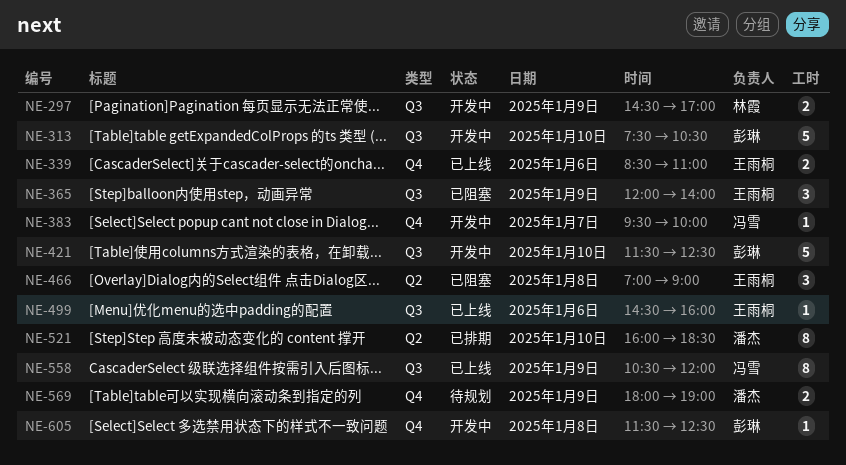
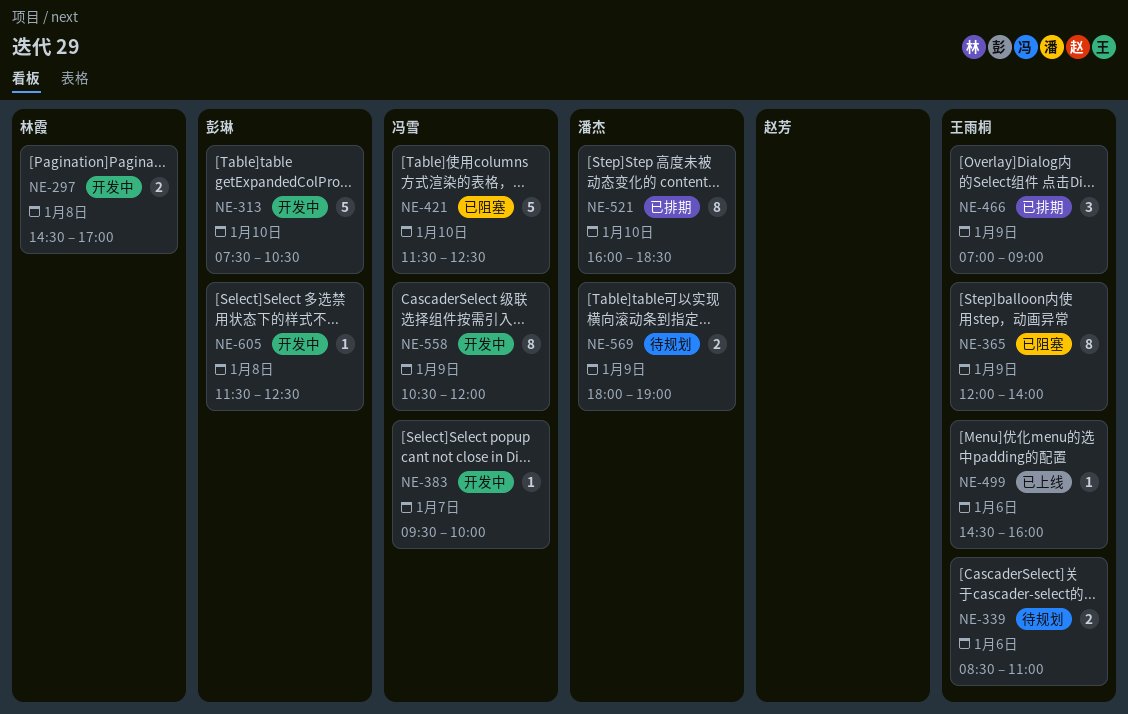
NE-297, day: Jan 9 -> Jan 8
NE-339, status: 已上线 -> 待规划
NE-365, estimate: 3 -> 8
NE-421, status: 开发中 -> 已阻塞
NE-421, owner: 彭琳 -> 冯雪
NE-466, status: 已阻塞 -> 已排期
NE-466, day: Jan 8 -> Jan 9
NE-558, status: 已上线 -> 开发中

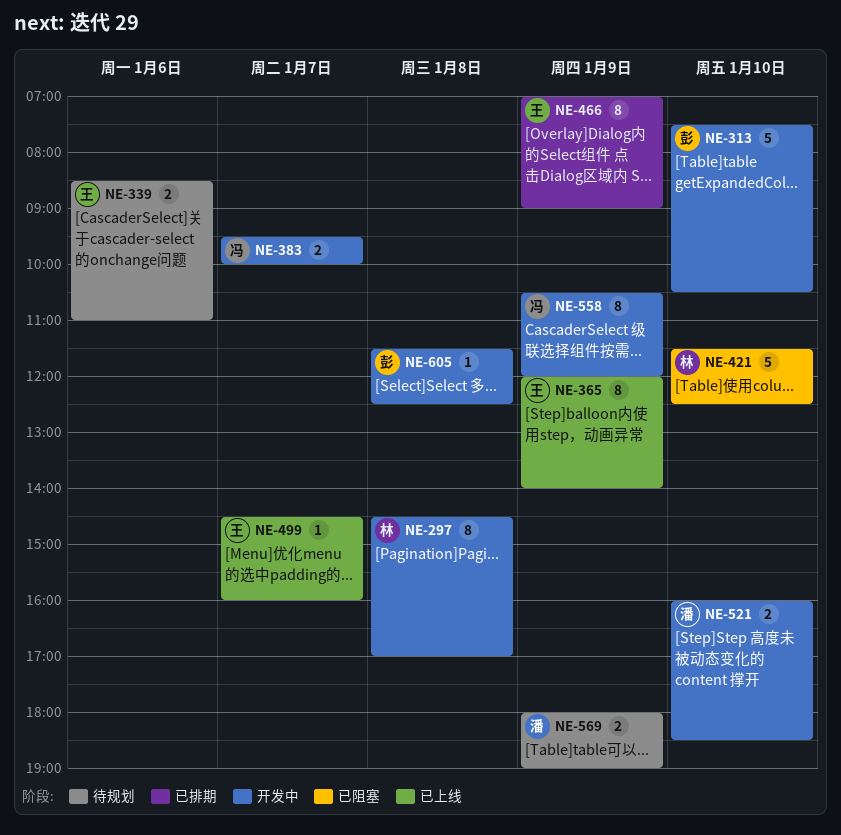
NE-297, estimate: 2 -> 8
NE-365, status: 已阻塞 -> 已上线
NE-383, estimate: 1 -> 2
NE-421, owner: 冯雪 -> 林霞
NE-466, estimate: 3 -> 8
NE-499, day: Jan 6 -> Jan 7
NE-521, status: 已排期 -> 开发中
NE-521, estimate: 8 -> 2

